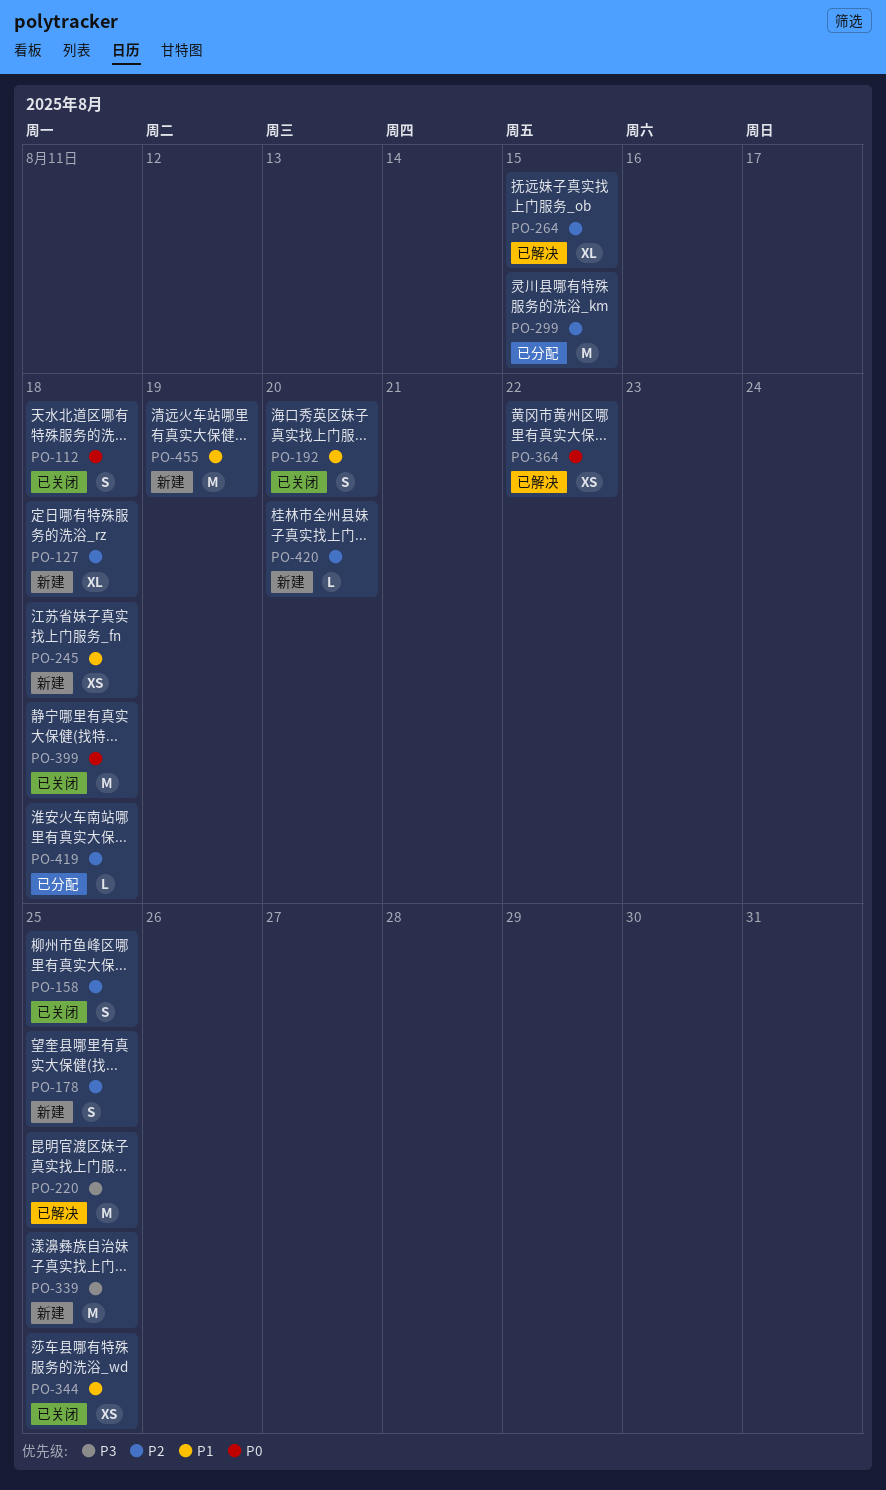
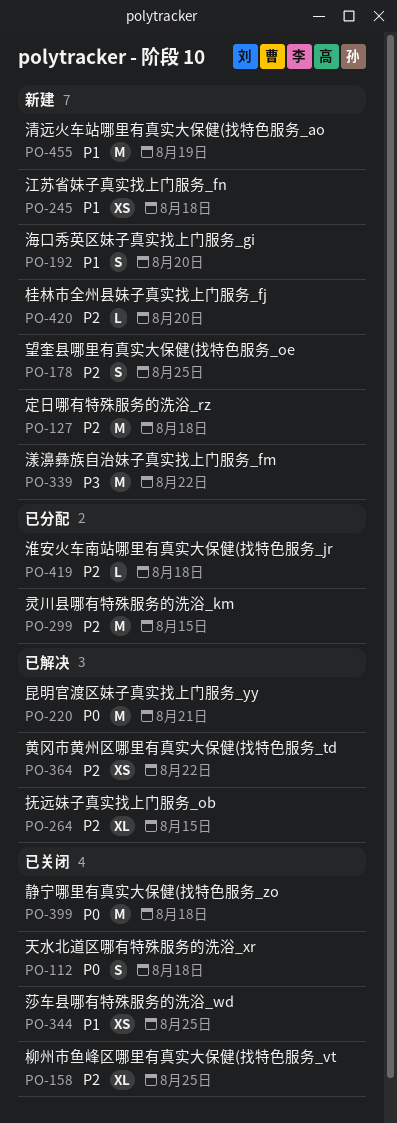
PO-127, estimate: XL -> M
PO-158, estimate: S -> XL
PO-192, status: 已关闭 -> 新建
PO-220, priority: P3 -> P0
PO-220, due: Aug 25 -> Aug 21
PO-339, due: Aug 25 -> Aug 22
PO-364, priority: P0 -> P2

